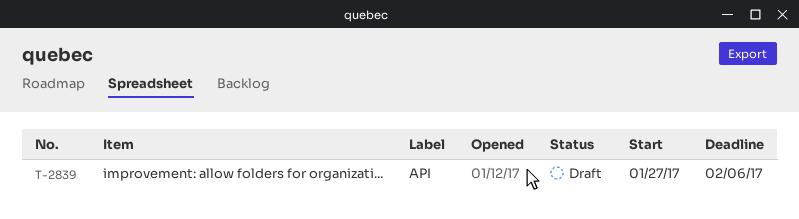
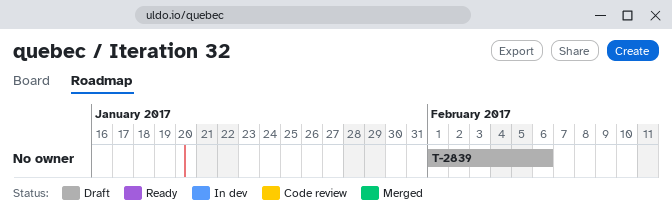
T-2839, start: Jan 27 -> Feb 1

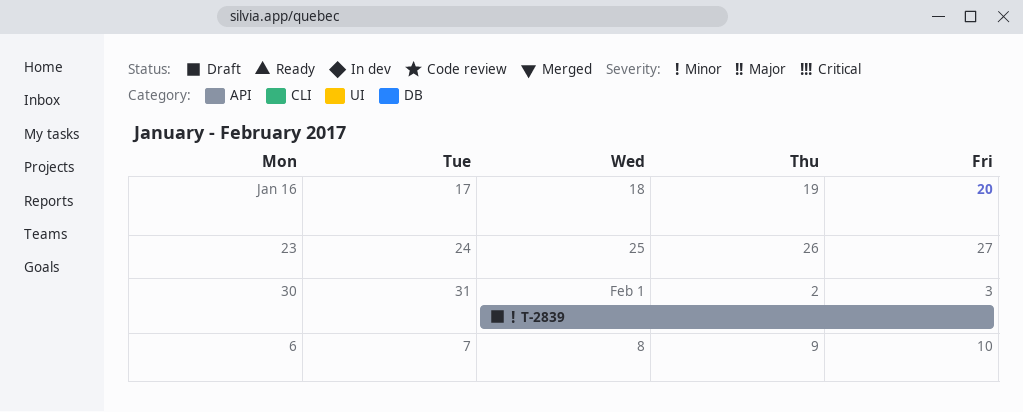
T-2839, due: Feb 6 -> Feb 3

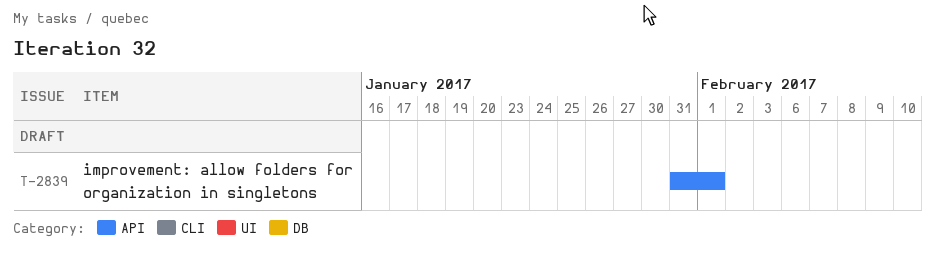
T-2839, start: Feb 1 -> Jan 31
T-2839, due: Feb 3 -> Feb 1

